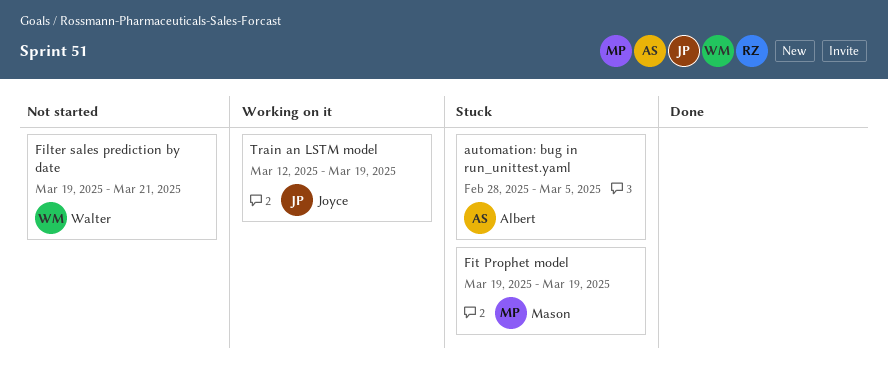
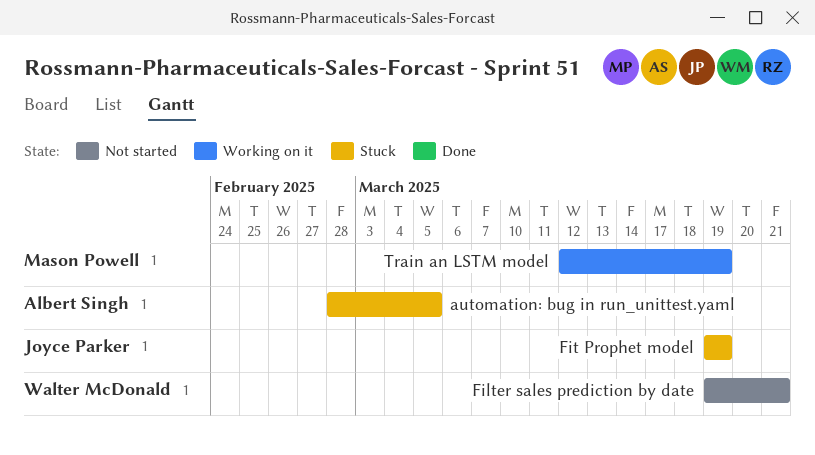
Fit Prophet model, owner: Mason Powell -> Joyce Parker
Train an LSTM model, owner: Joyce Parker -> Mason Powell

